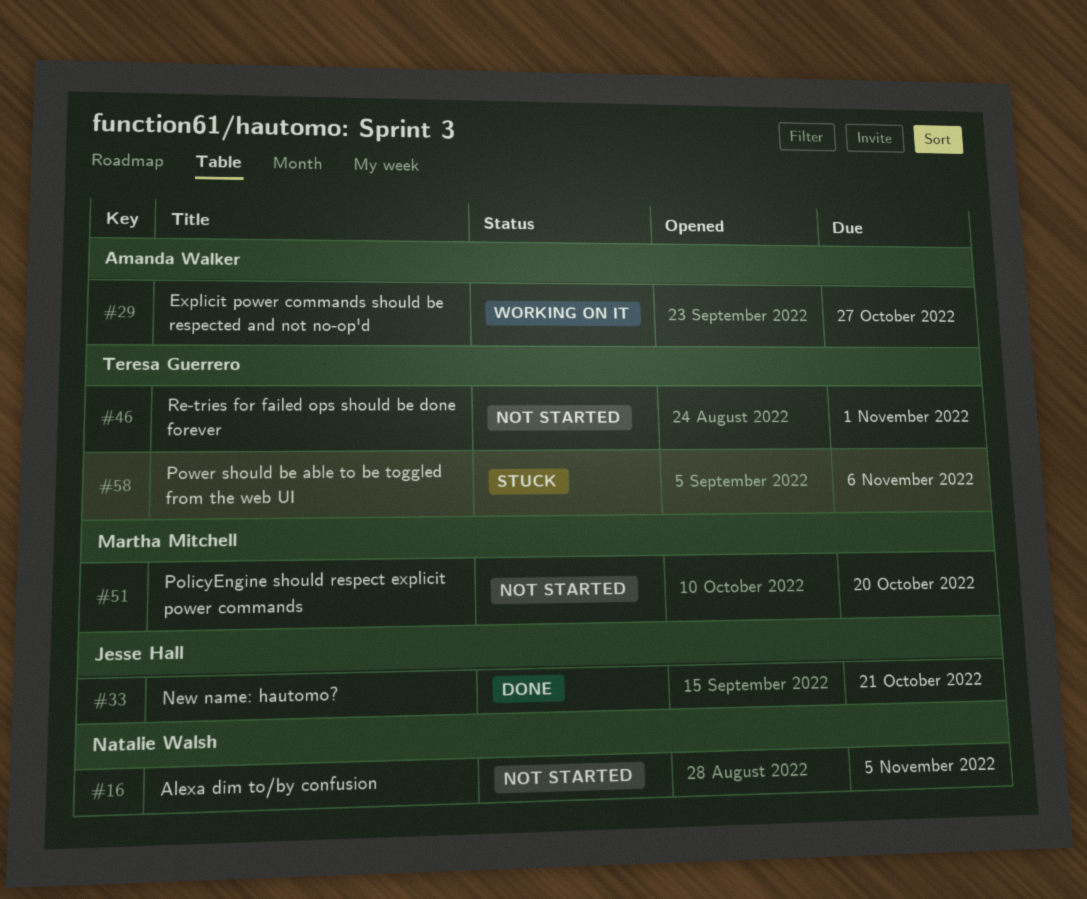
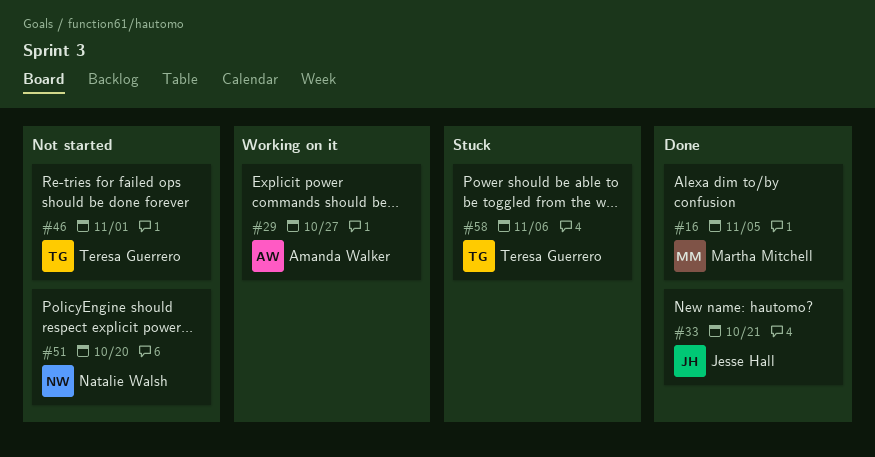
#16, status: Not started -> Done
#16, owner: Natalie Walsh -> Martha Mitchell
#51, owner: Martha Mitchell -> Natalie Walsh

